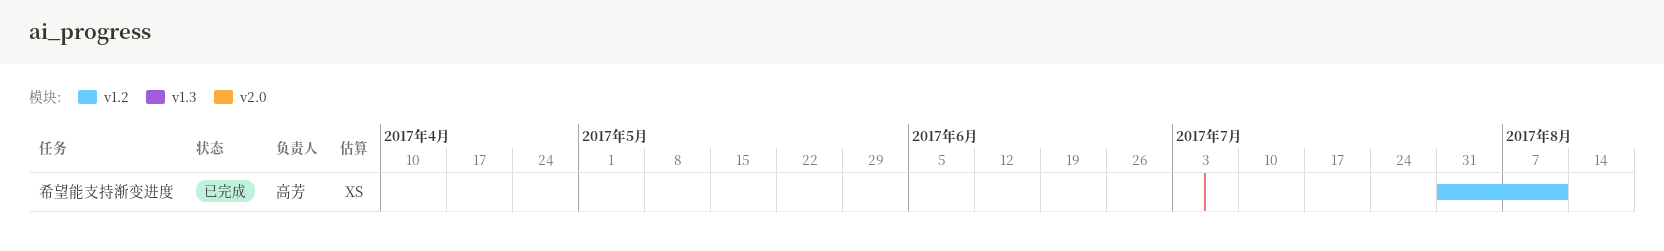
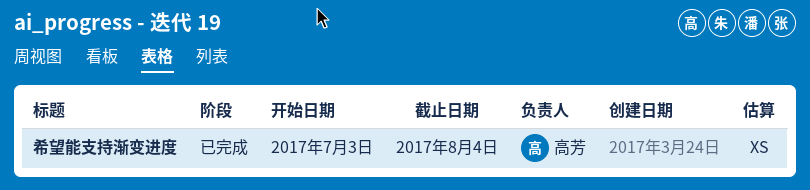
希望能支持渐变进度, start: Jul 31 -> Jul 3
希望能支持渐变进度, due: Aug 11 -> Aug 4

